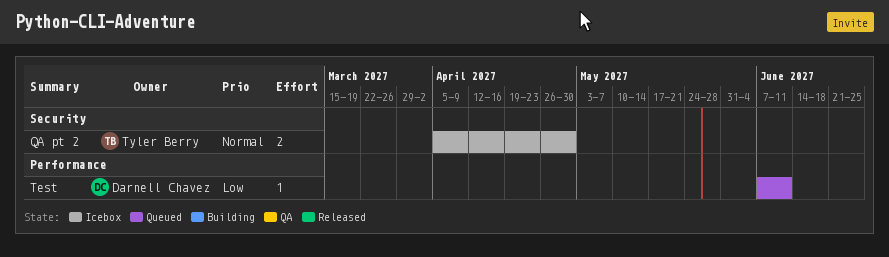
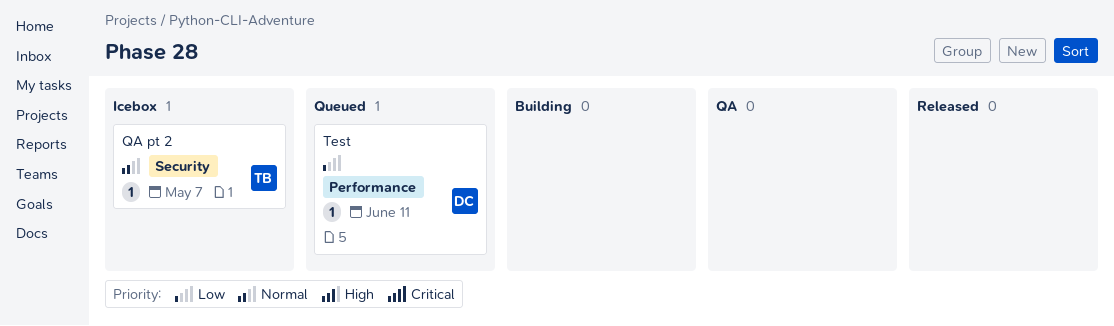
QA pt 2, estimate: 2 -> 1
QA pt 2, due: Apr 30 -> May 7

